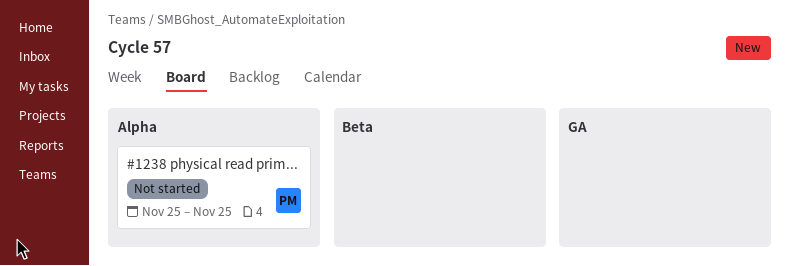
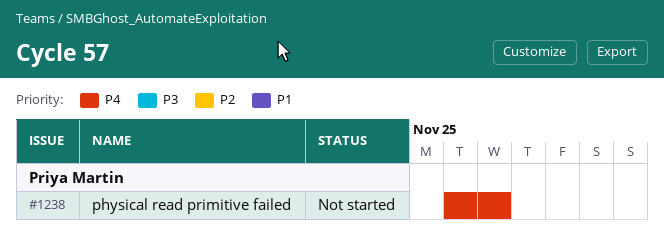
#1238, start: Nov 25 -> Nov 26
#1238, due: Nov 25 -> Nov 27

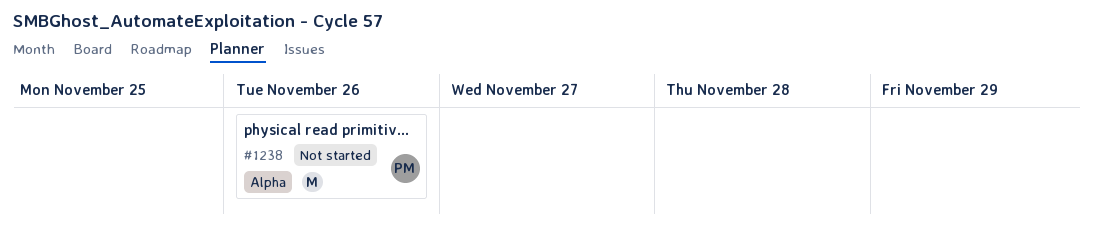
#1238, due: Nov 27 -> Nov 26

